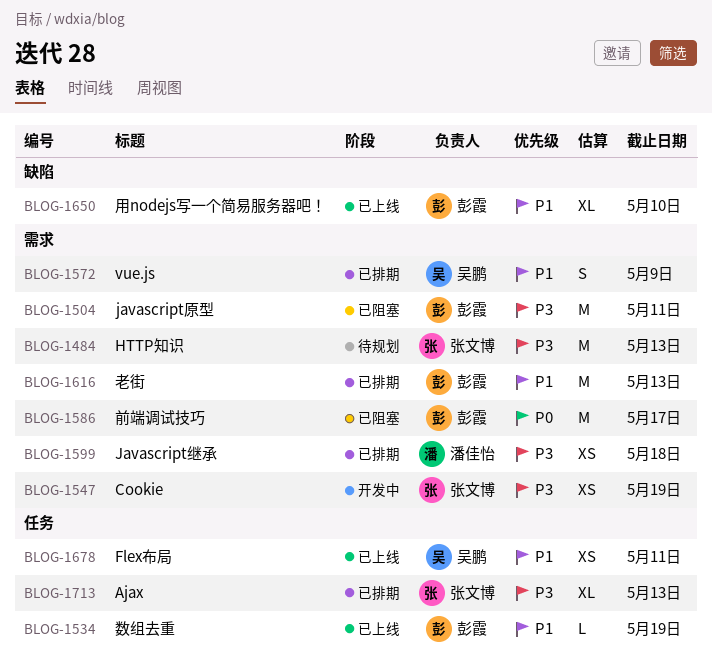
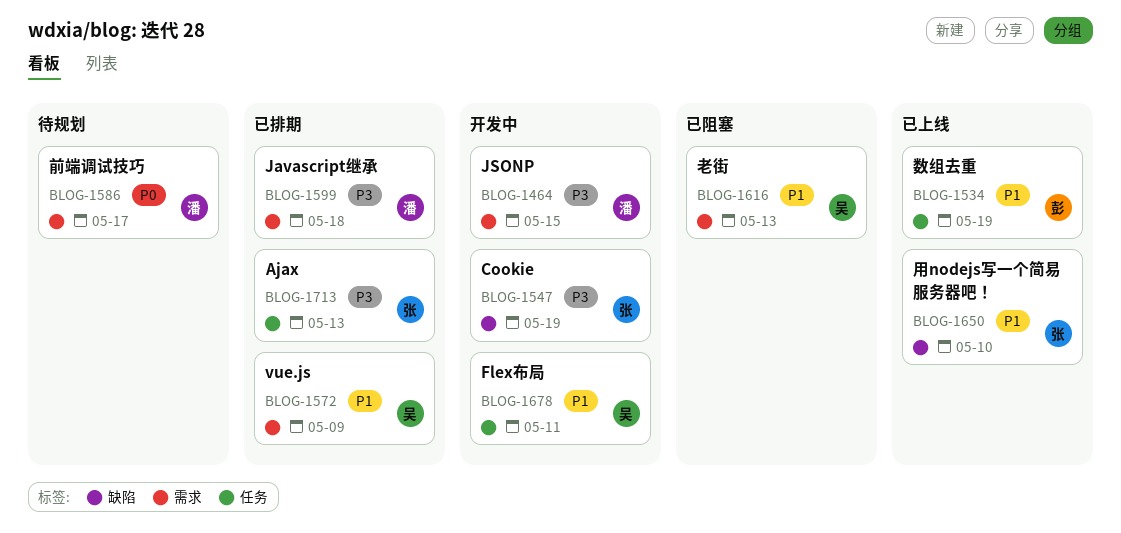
BLOG-1464: none -> present
BLOG-1484: present -> none
BLOG-1504: present -> none
BLOG-1547, label: 需求 -> 缺陷
BLOG-1586, status: 已阻塞 -> 待规划
BLOG-1586, owner: 彭霞 -> 潘佳怡
BLOG-1616, status: 已排期 -> 已阻塞
BLOG-1616, owner: 彭霞 -> 吴鹏
BLOG-1650, owner: 彭霞 -> 张文博
BLOG-1678, status: 已上线 -> 开发中

